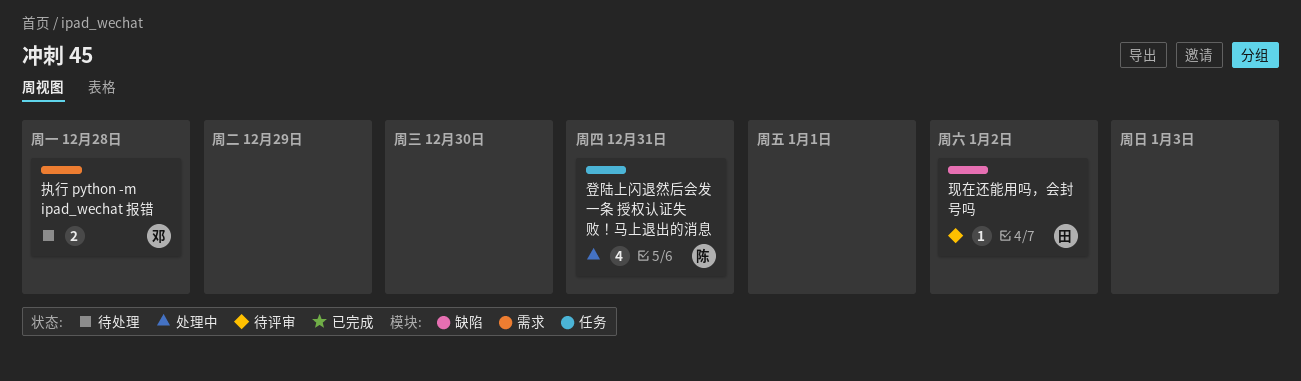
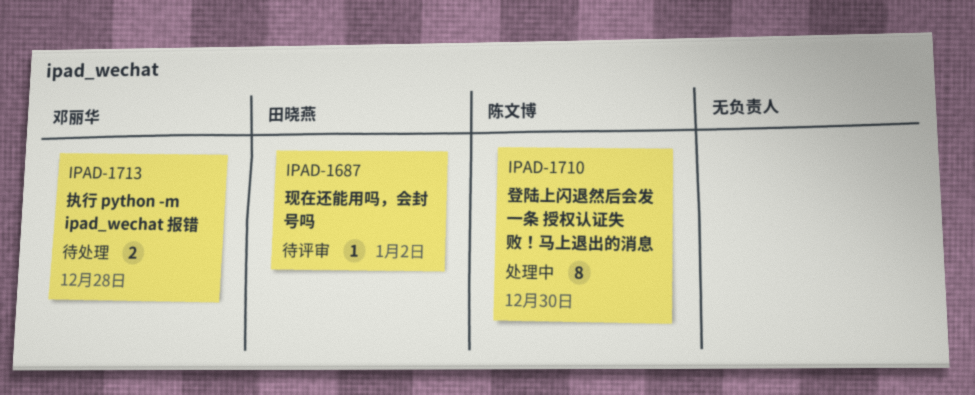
登陆上闪退然后会发一条 授权认证失败！马上退出的消息, estimate: 4 -> 8
登陆上闪退然后会发一条 授权认证失败！马上退出的消息, due: Dec 31 -> Dec 30

